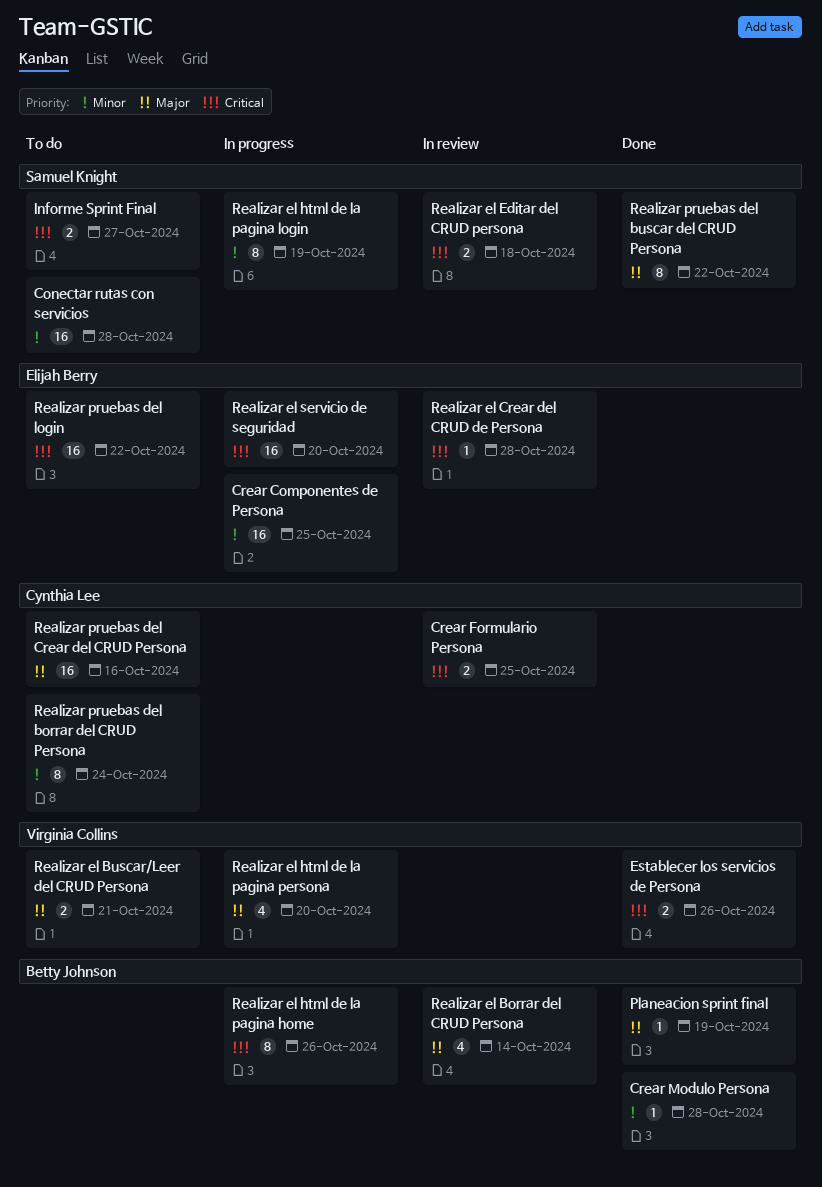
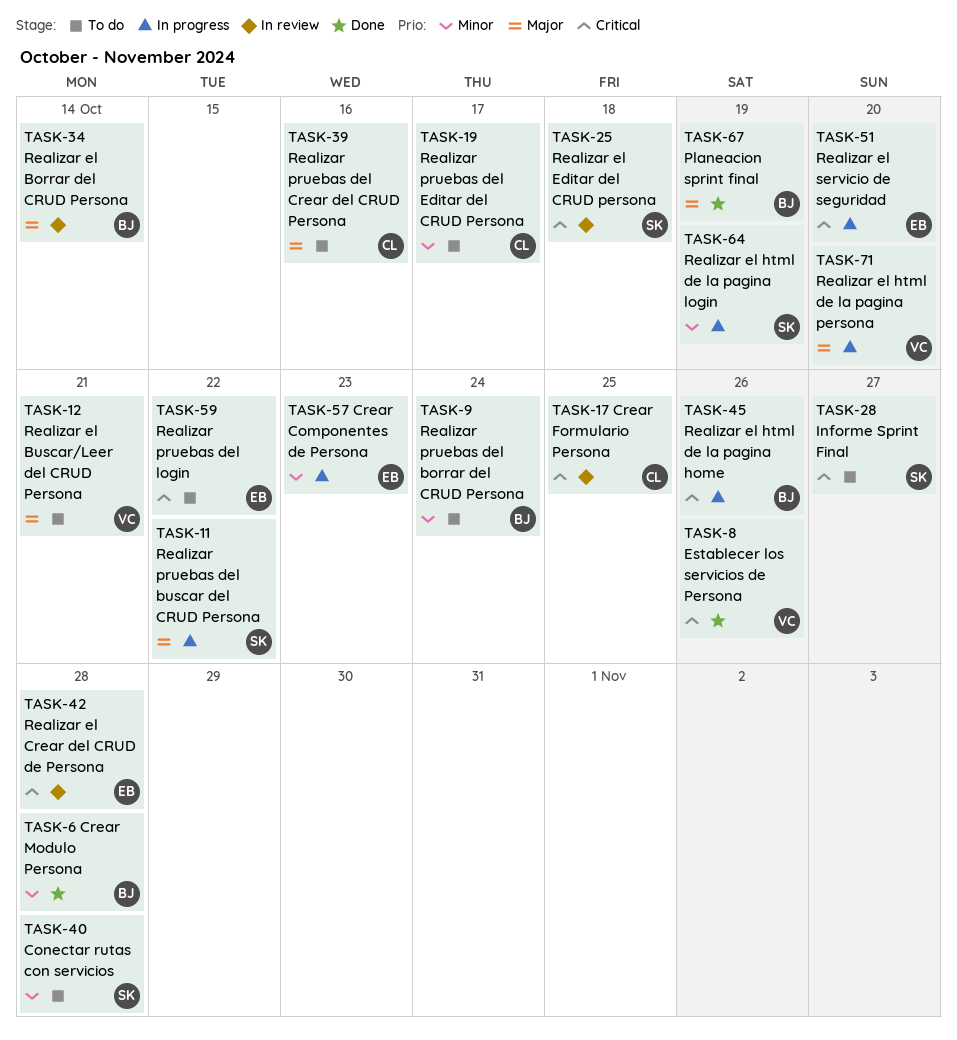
Crear Componentes de Persona, due: Oct 25 -> Oct 23
Realizar pruebas del borrar del CRUD Persona, owner: Cynthia Lee -> Betty Johnson
Realizar pruebas del buscar del CRUD Persona, status: Done -> In progress
Realizar pruebas del Editar del CRUD Persona: none -> present

